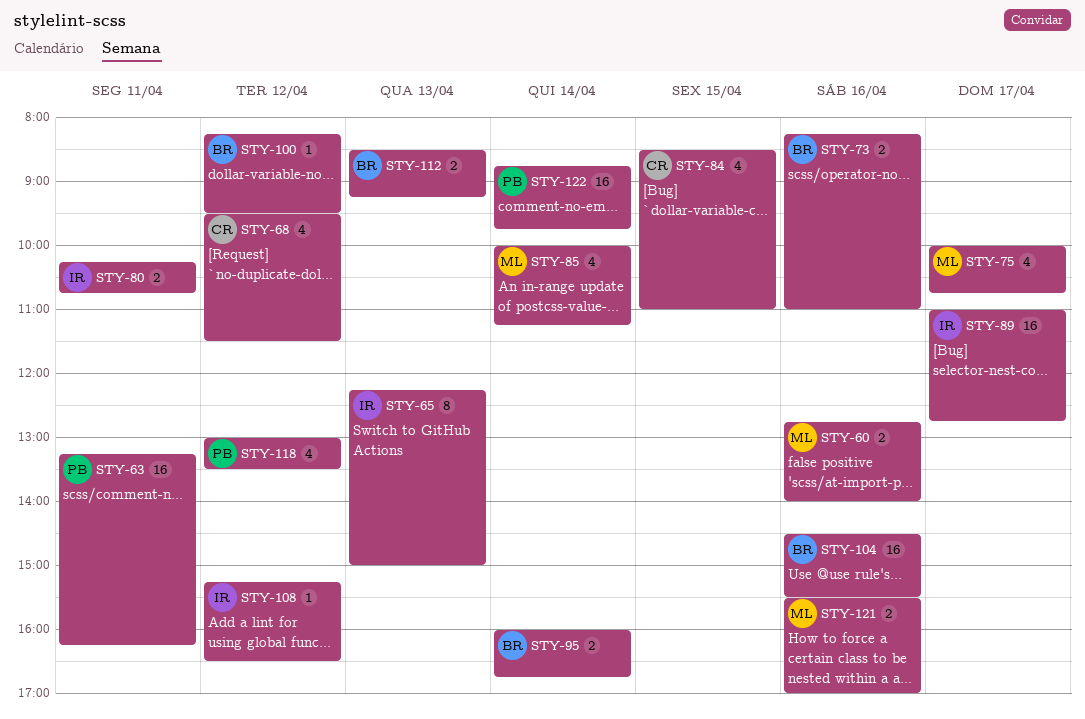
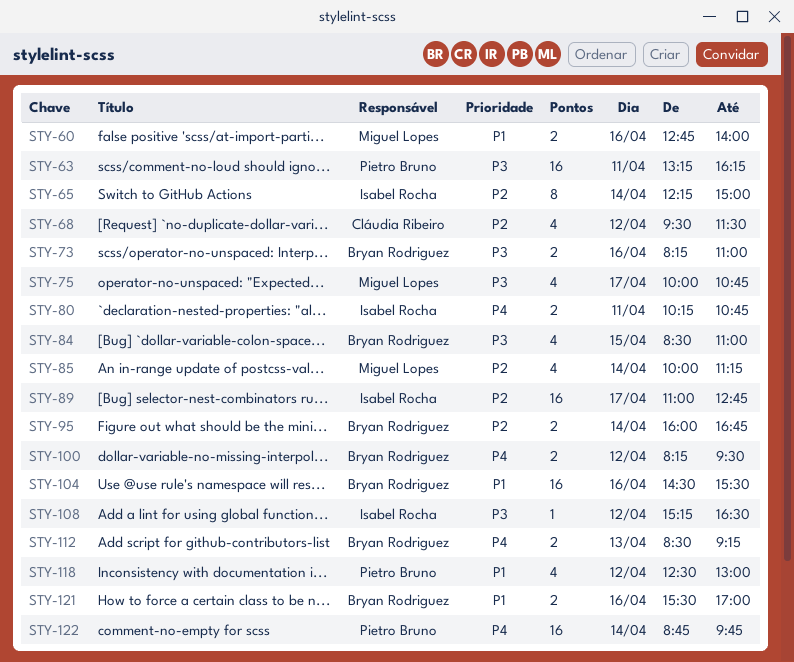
STY-65, day: Apr 13 -> Apr 14
STY-84, owner: Cláudia Ribeiro -> Bryan Rodriguez
STY-100, estimate: 1 -> 2
STY-118, begins: 13:00 -> 12:30
STY-118, ends: 13:30 -> 13:00
STY-121, owner: Miguel Lopes -> Bryan Rodriguez

